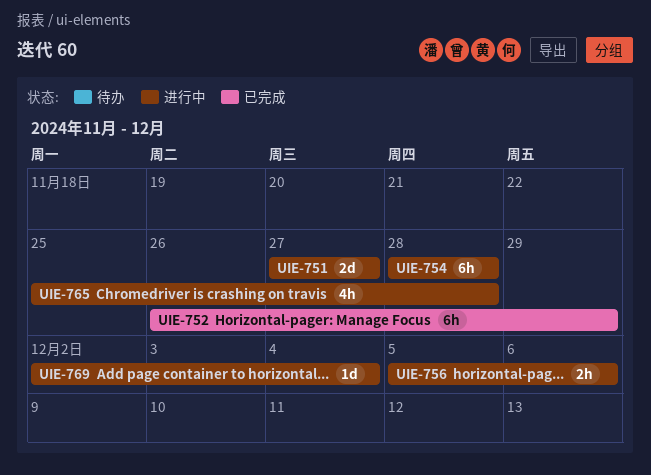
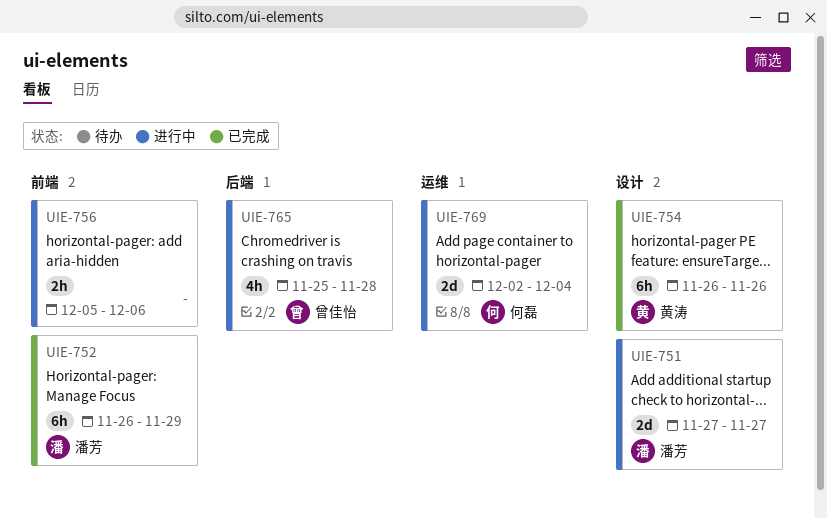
UIE-754, status: 进行中 -> 已完成
UIE-754, start: Nov 28 -> Nov 26
UIE-754, due: Nov 28 -> Nov 26
UIE-769, estimate: 1d -> 2d

